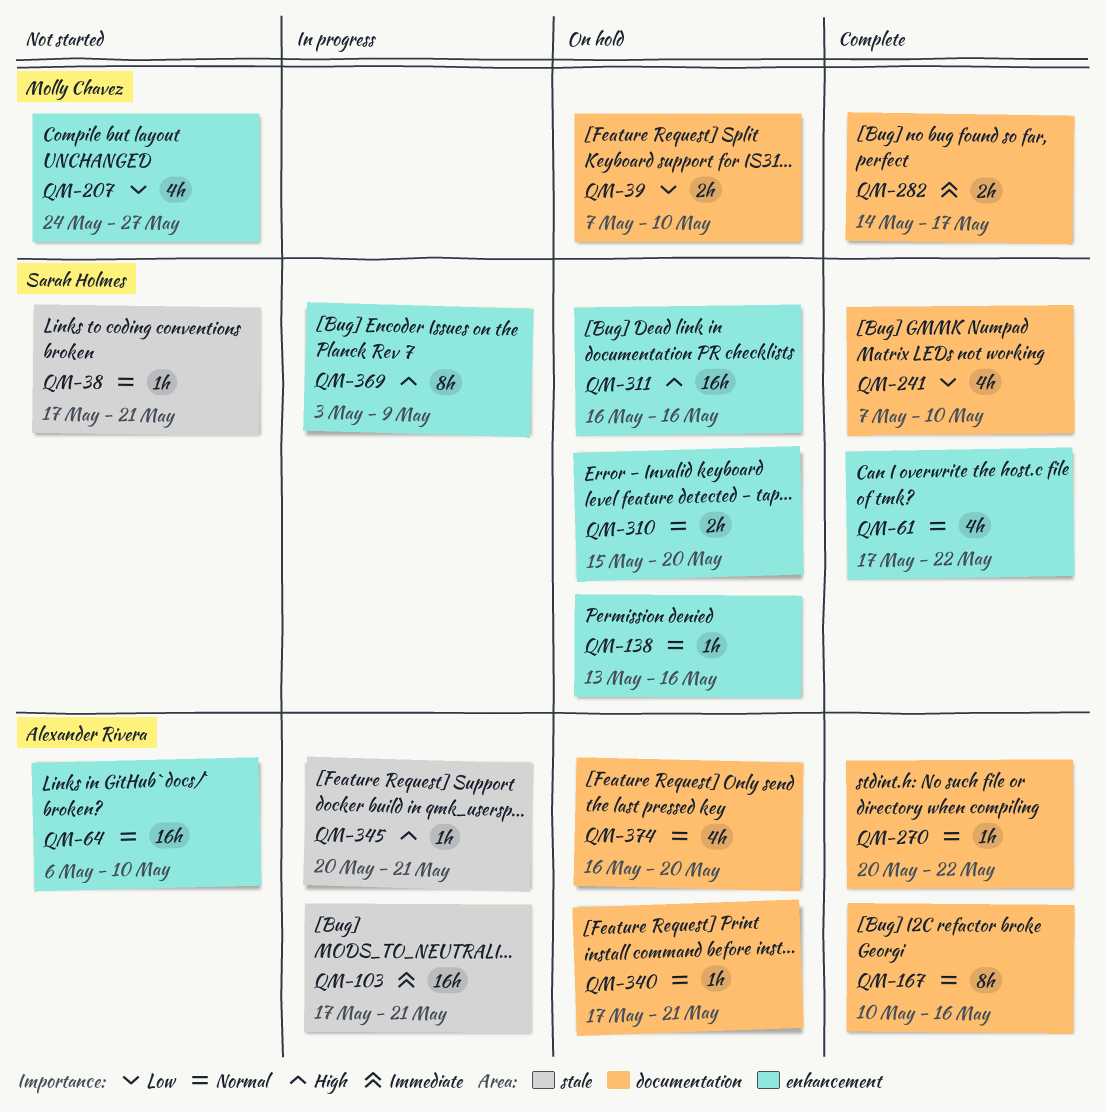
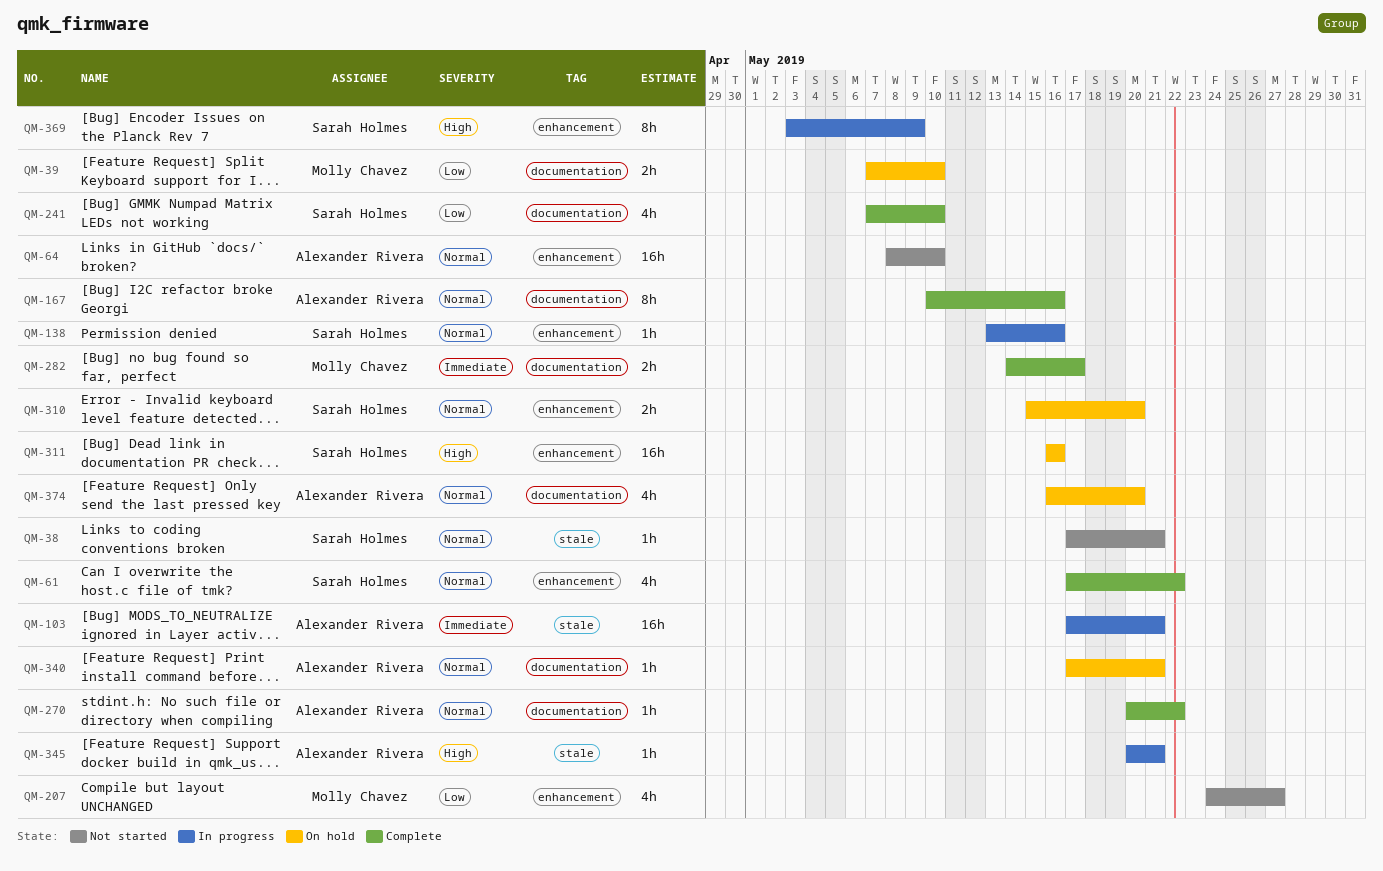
QM-64, start: May 6 -> May 8
QM-138, status: On hold -> In progress

